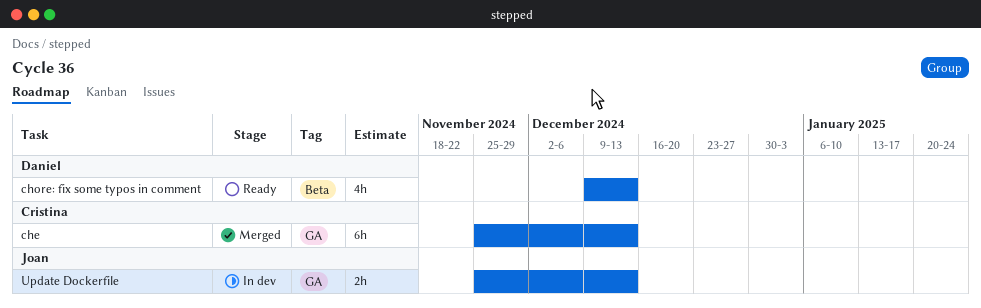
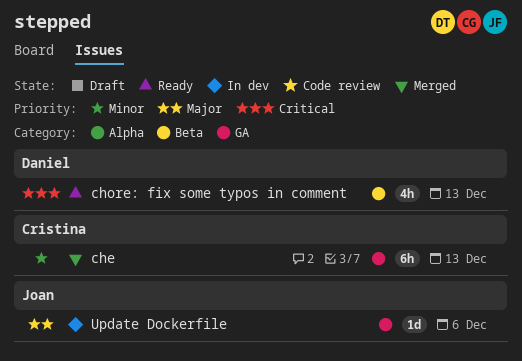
Update Dockerfile, estimate: 2h -> 1d
Update Dockerfile, due: Dec 13 -> Dec 6

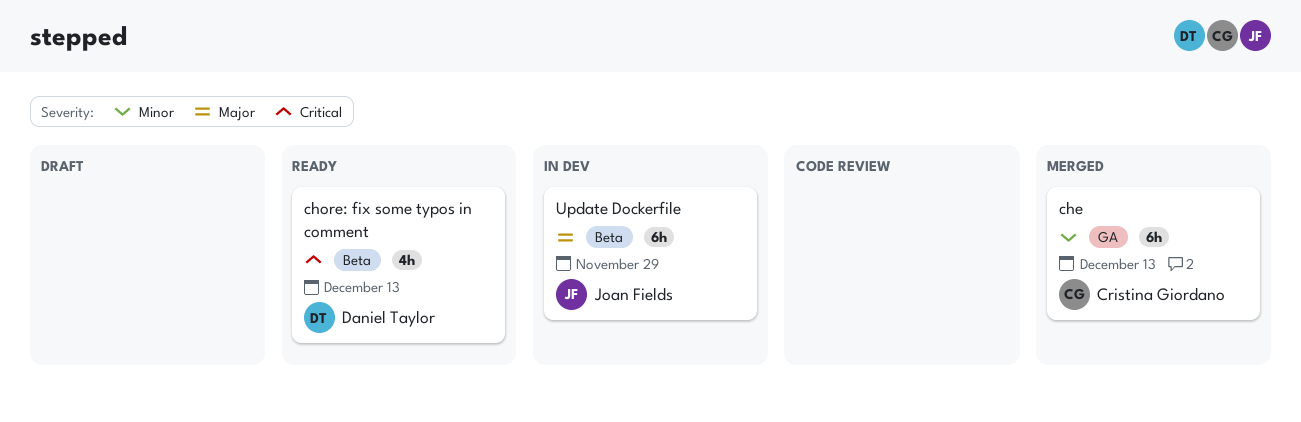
Update Dockerfile, label: GA -> Beta
Update Dockerfile, estimate: 1d -> 6h
Update Dockerfile, due: Dec 6 -> Nov 29

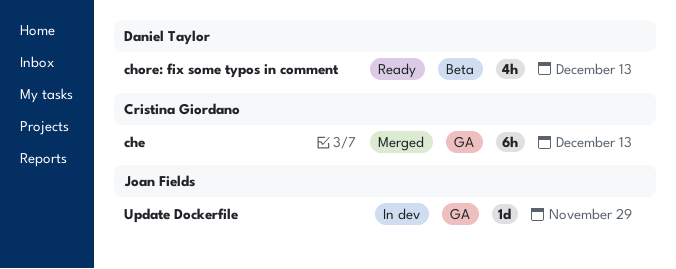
Update Dockerfile, label: Beta -> GA
Update Dockerfile, estimate: 6h -> 1d

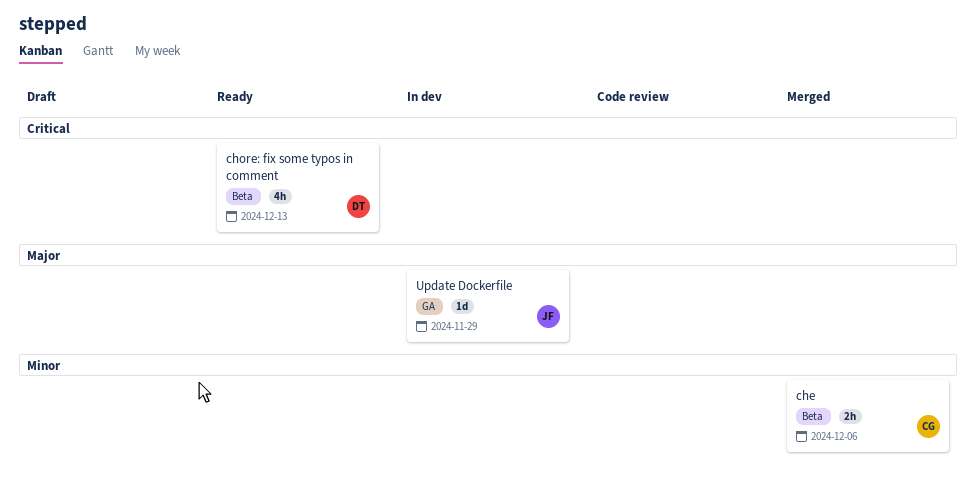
che, label: GA -> Beta
che, estimate: 6h -> 2h
che, due: Dec 13 -> Dec 6

